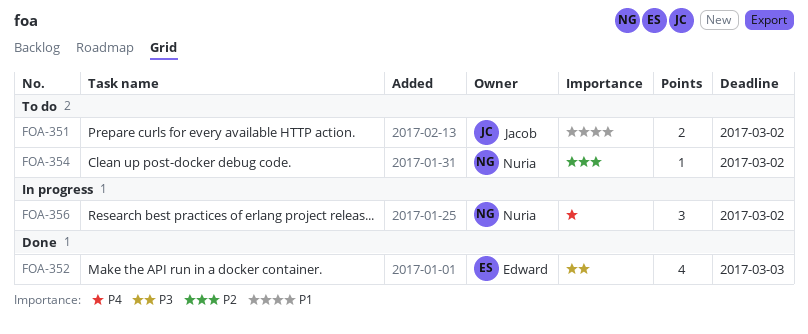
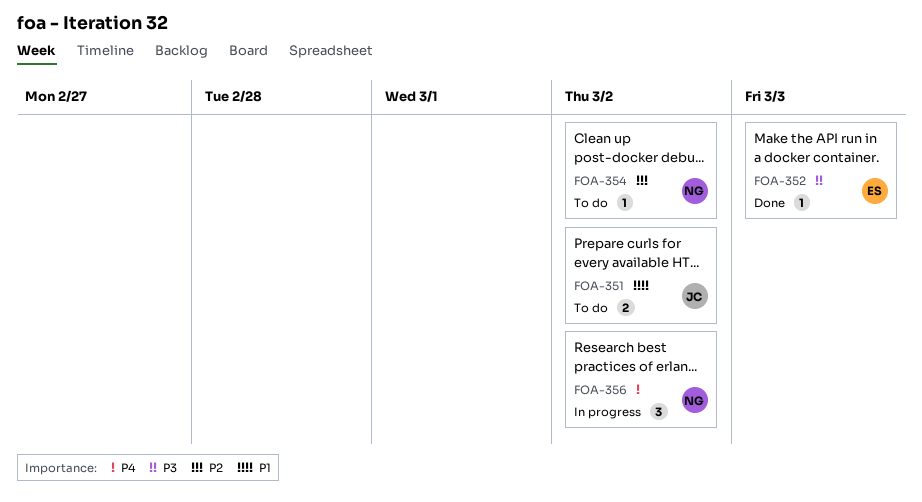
FOA-352, estimate: 4 -> 1

